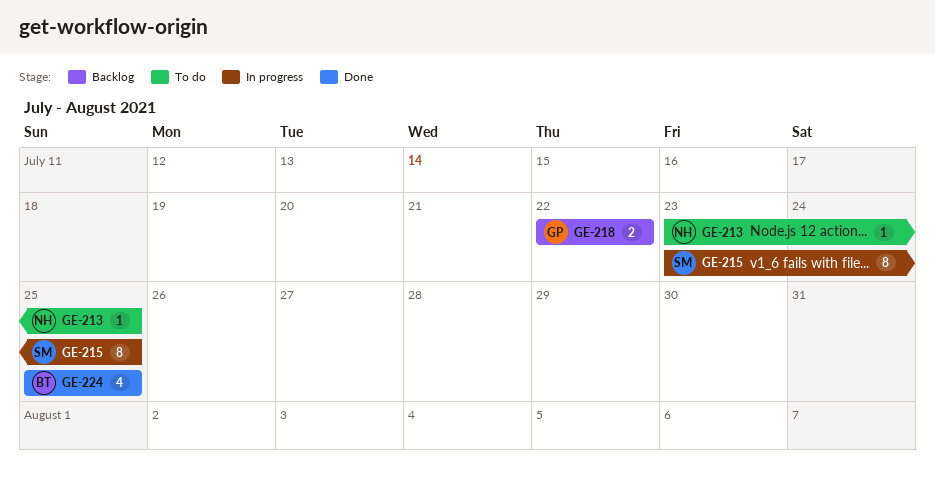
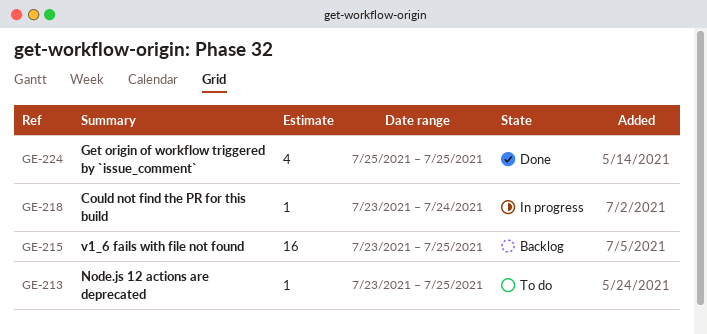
GE-215, status: In progress -> Backlog
GE-215, estimate: 8 -> 16
GE-218, status: Backlog -> In progress
GE-218, estimate: 2 -> 1
GE-218, start: Jul 22 -> Jul 23
GE-218, due: Jul 22 -> Jul 24

